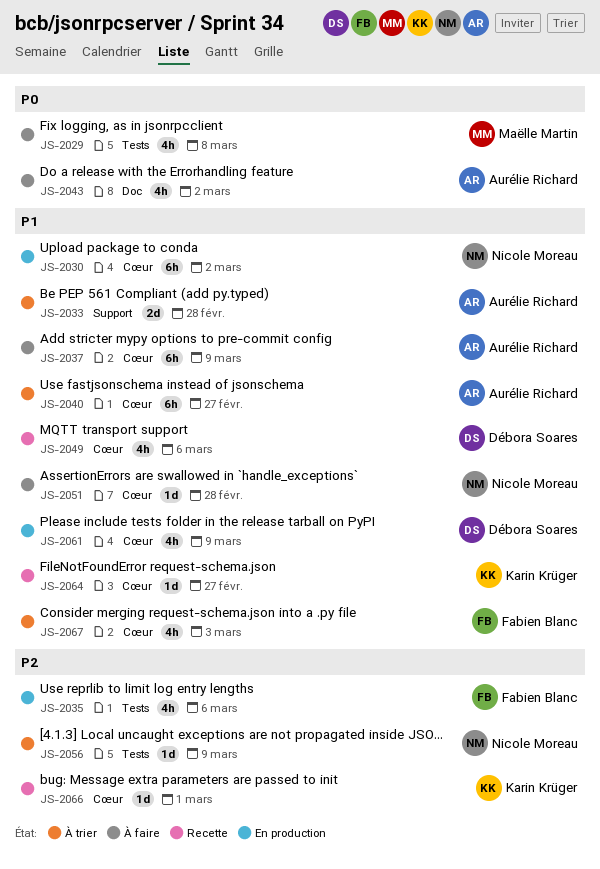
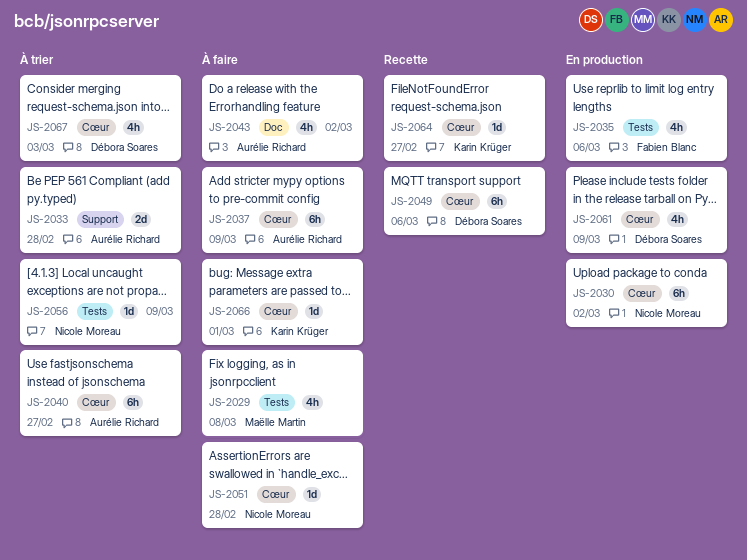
JS-2049, estimate: 4h -> 6h
JS-2066, status: Recette -> À faire
JS-2067, owner: Fabien Blanc -> Débora Soares

